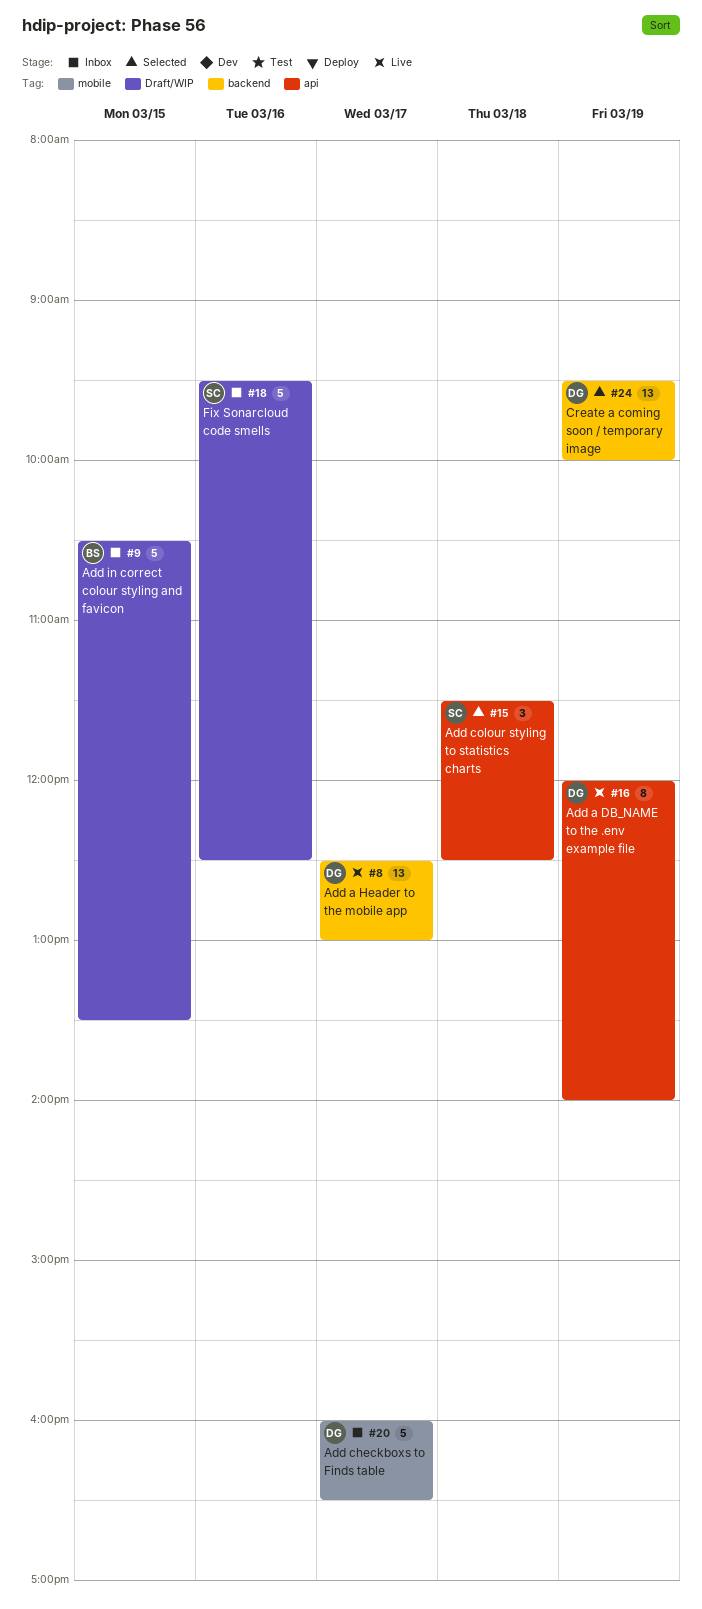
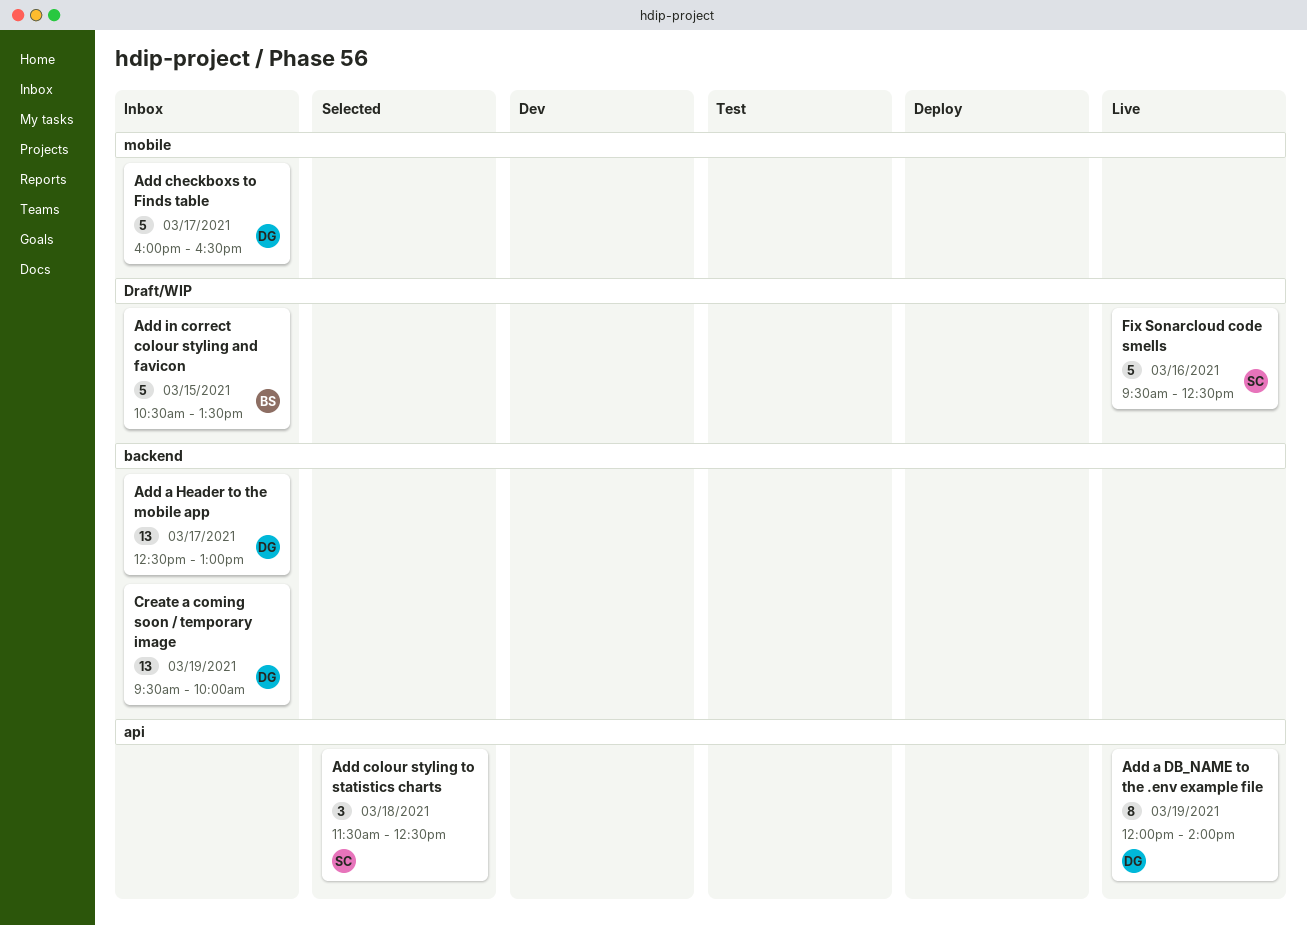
Add a Header to the mobile app, status: Live -> Inbox
Create a coming soon / temporary image, status: Selected -> Inbox
Fix Sonarcloud code smells, status: Inbox -> Live

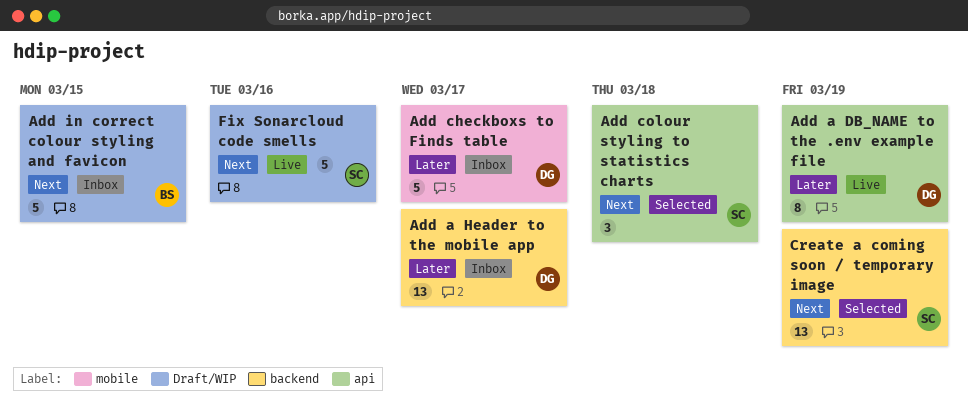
Create a coming soon / temporary image, status: Inbox -> Selected
Create a coming soon / temporary image, owner: DG -> SC

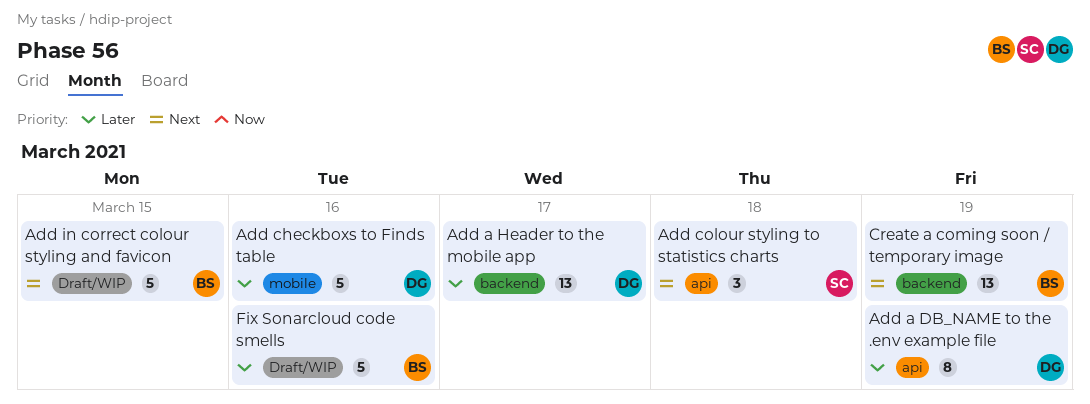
Add checkboxs to Finds table, day: Mar 17 -> Mar 16
Create a coming soon / temporary image, owner: SC -> BS
Fix Sonarcloud code smells, owner: SC -> BS
Fix Sonarcloud code smells, priority: Next -> Later

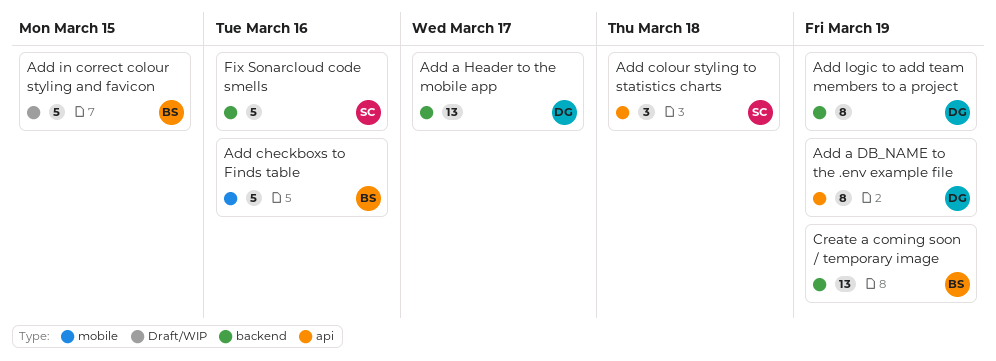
Add checkboxs to Finds table, owner: DG -> BS
Add logic to add team members to a project: none -> present
Fix Sonarcloud code smells, owner: BS -> SC
Fix Sonarcloud code smells, label: Draft/WIP -> backend

